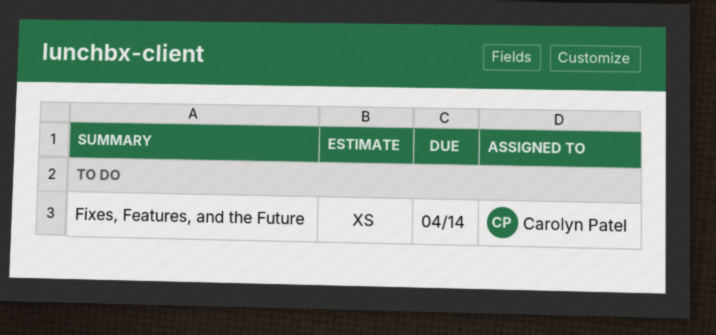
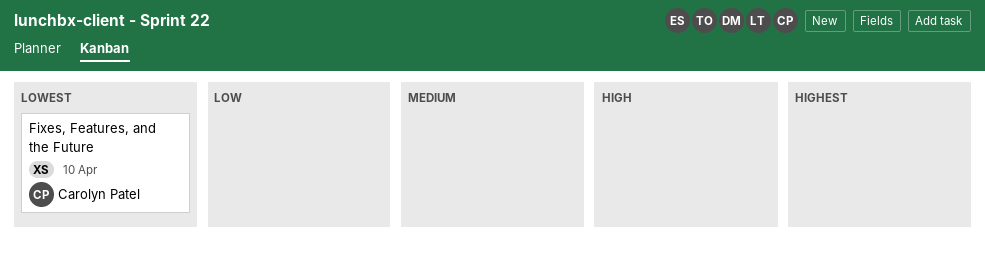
Fixes, Features, and the Future, due: Apr 14 -> Apr 10

